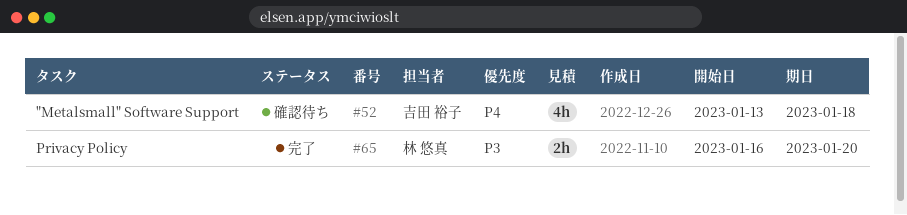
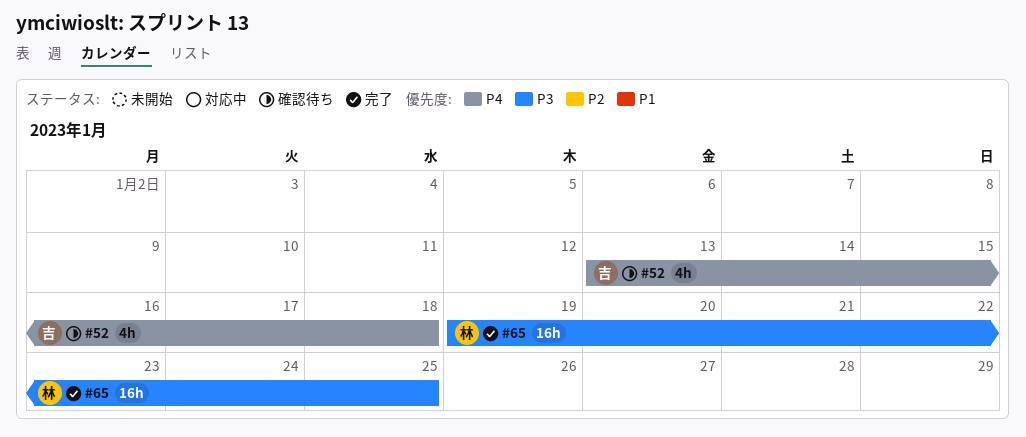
#65, estimate: 2h -> 16h
#65, start: Jan 16 -> Jan 19
#65, due: Jan 20 -> Jan 25

